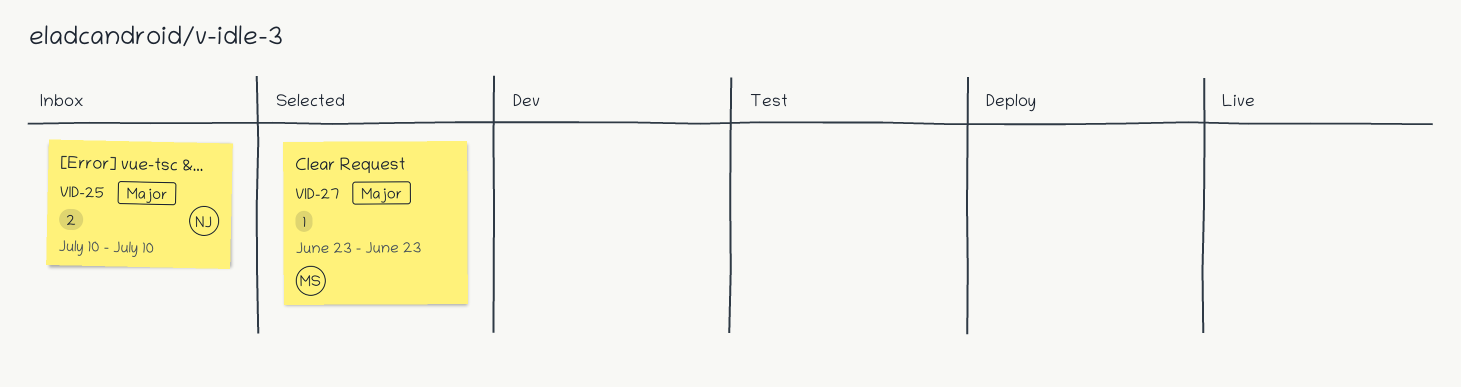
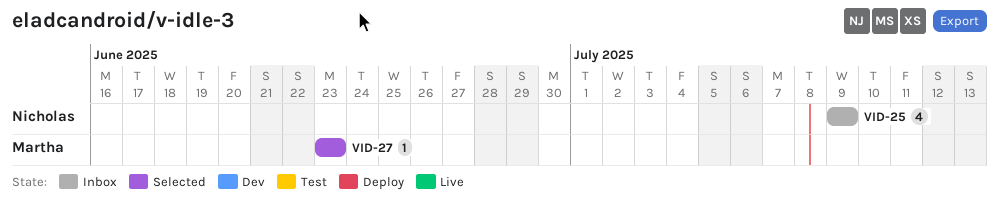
VID-25, estimate: 2 -> 4
VID-25, start: Jul 10 -> Jul 9
VID-25, due: Jul 10 -> Jul 9

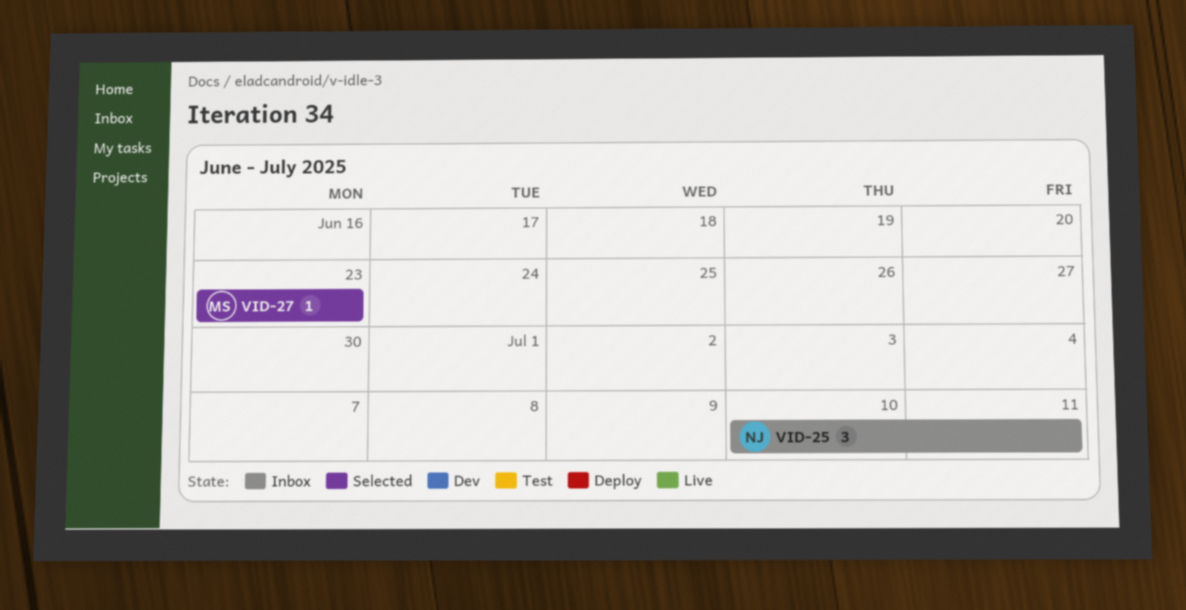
VID-25, estimate: 4 -> 3
VID-25, start: Jul 9 -> Jul 10
VID-25, due: Jul 9 -> Jul 11

